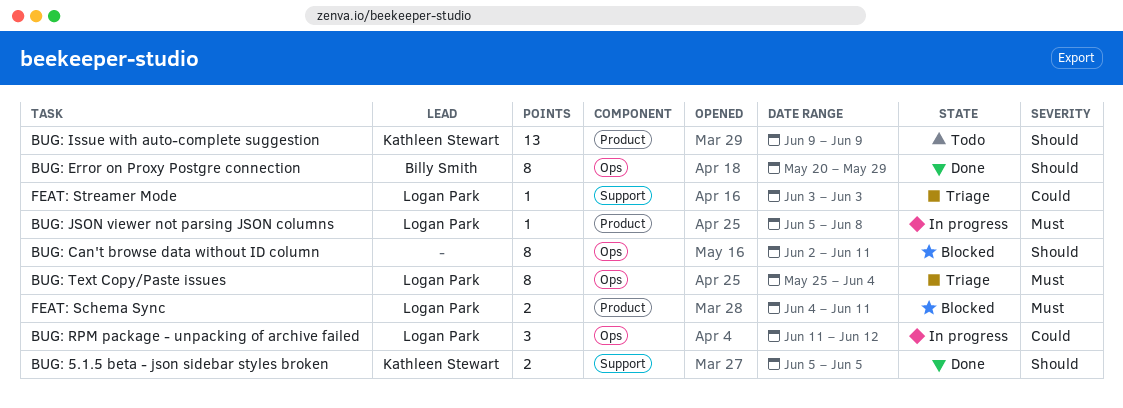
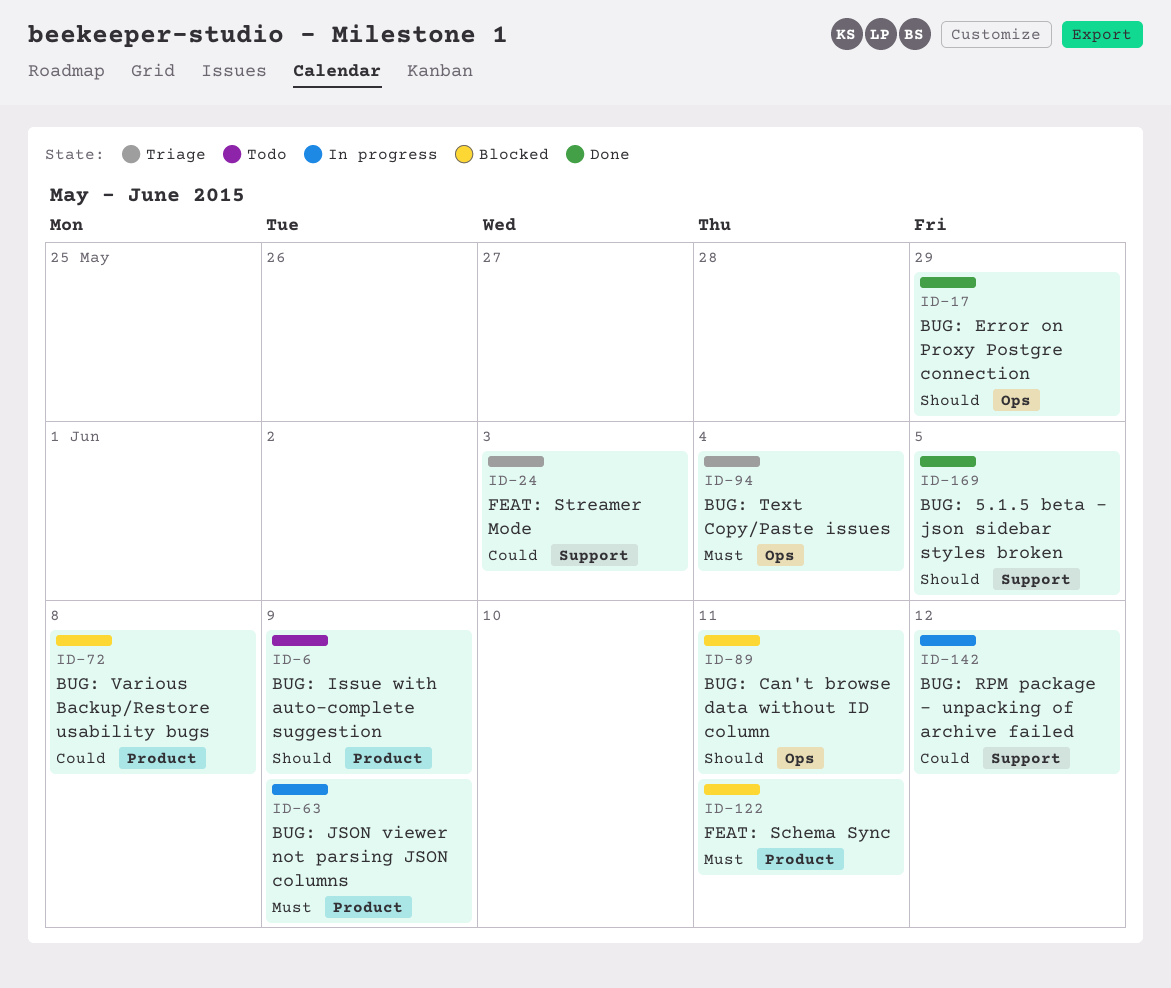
BUG: JSON viewer not parsing JSON columns, due: Jun 8 -> Jun 9
BUG: RPM package - unpacking of archive failed, label: Ops -> Support
BUG: Various Backup/Restore usability bugs: none -> present

